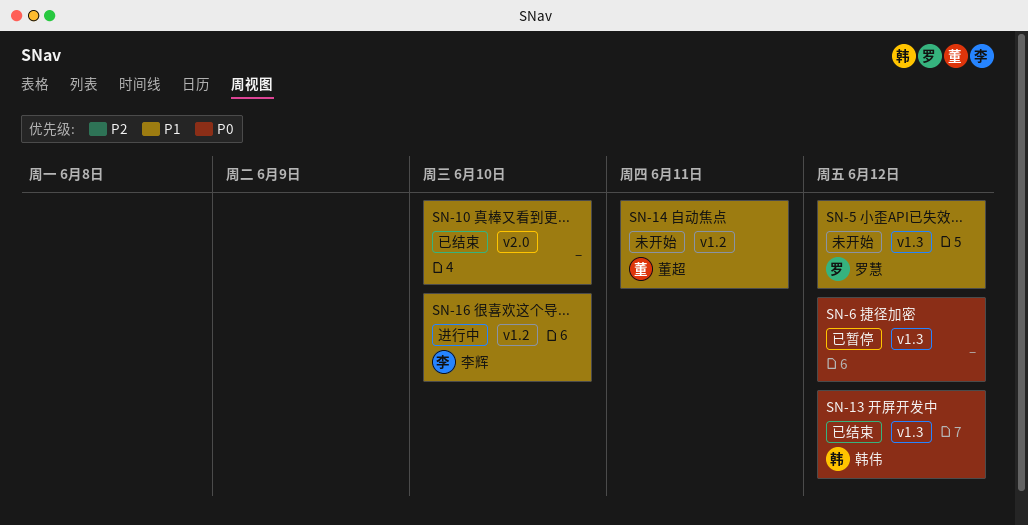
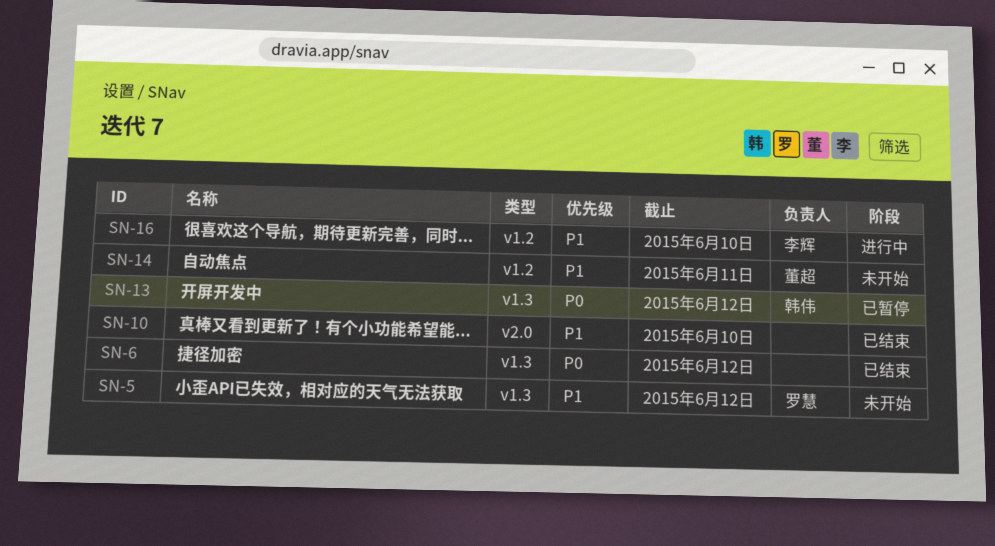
SN-6, status: 已暂停 -> 已结束
SN-13, status: 已结束 -> 已暂停

